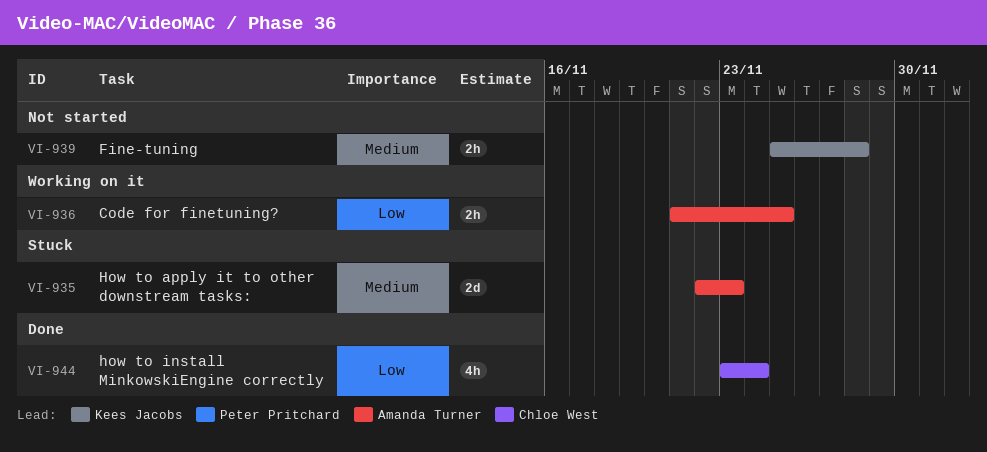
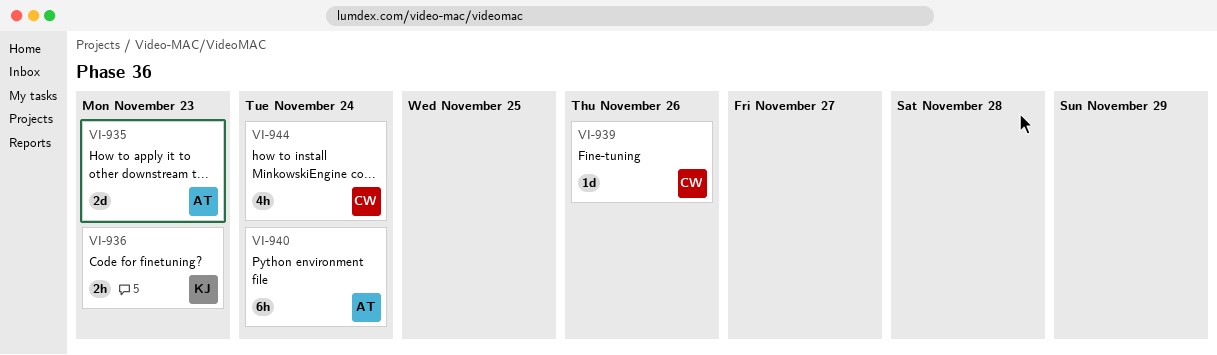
VI-936, owner: Amanda Turner -> Kees Jacobs
VI-936, due: Nov 25 -> Nov 23
VI-939, owner: Kees Jacobs -> Chloe West
VI-939, estimate: 2h -> 1d
VI-939, due: Nov 28 -> Nov 26
VI-940: none -> present

